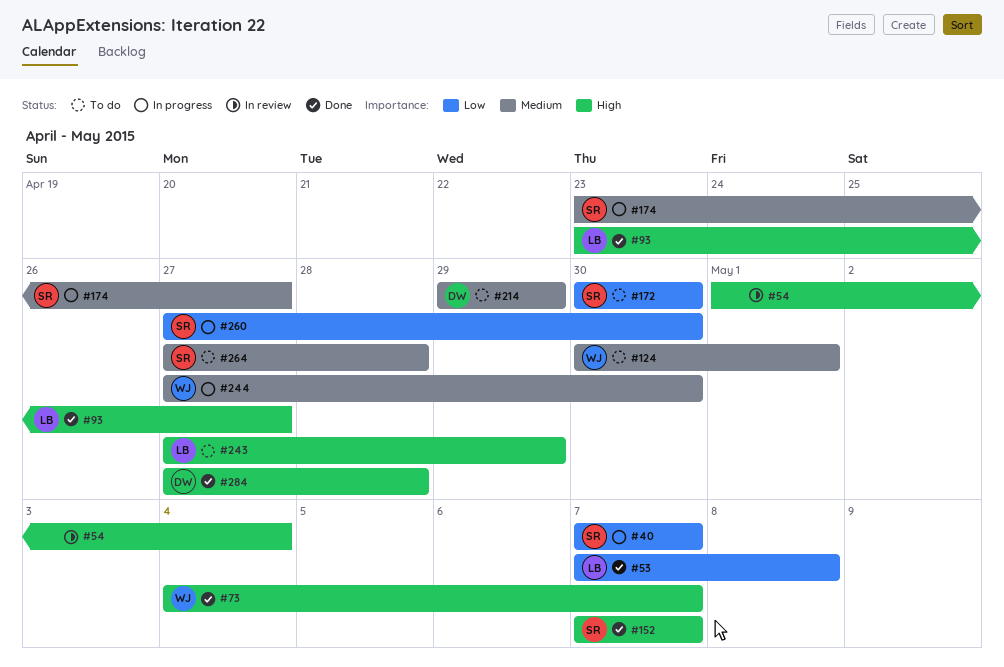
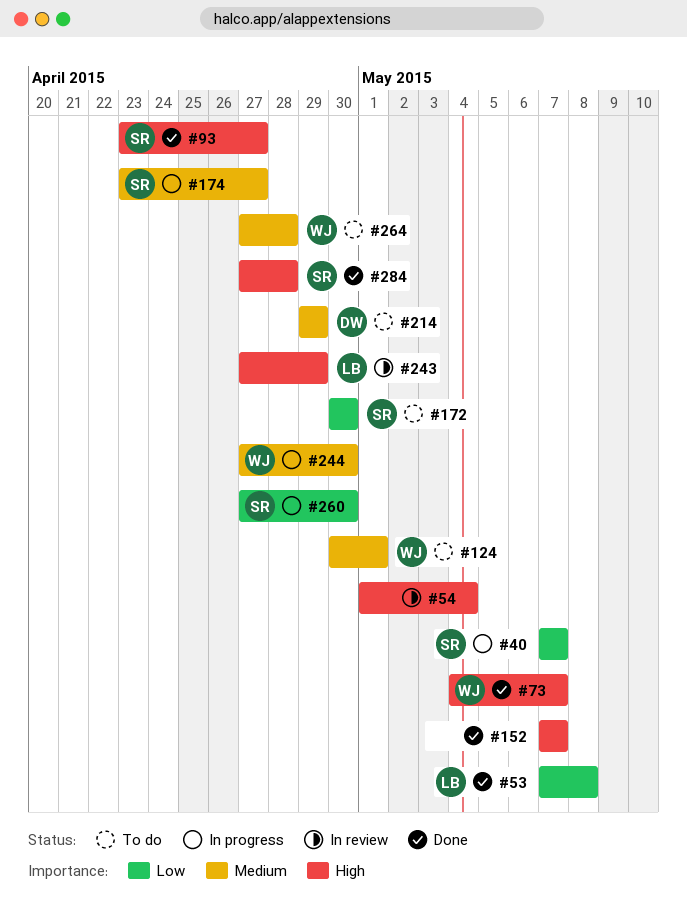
#93, owner: LB -> SR
#152, owner: SR -> none
#243, status: To do -> In review
#264, owner: SR -> WJ
#284, owner: DW -> SR

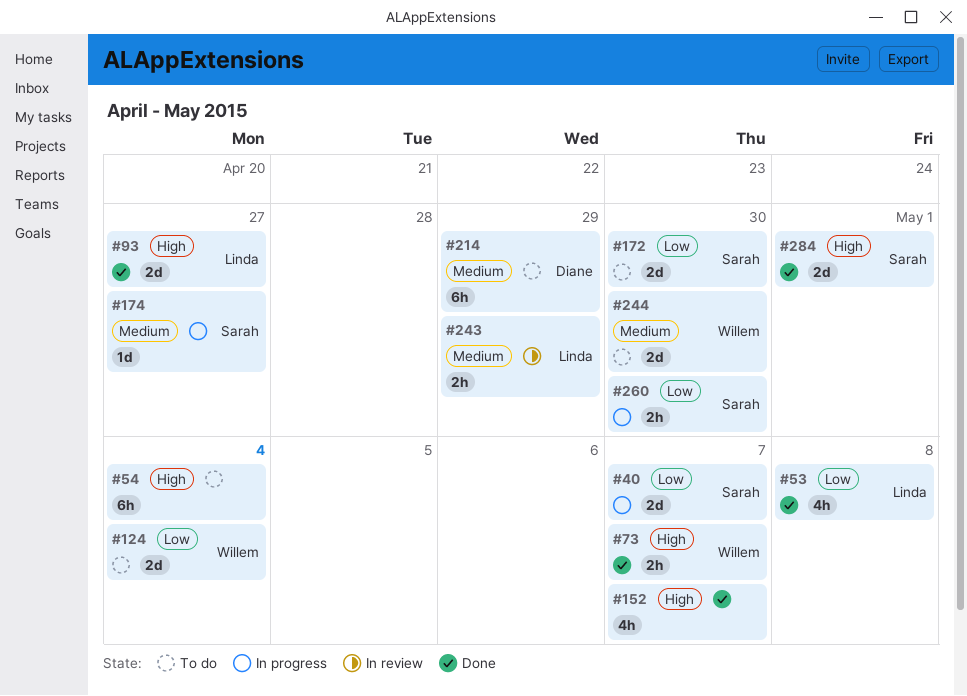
#54, status: In review -> To do
#93, owner: Sarah -> Linda
#124, priority: Medium -> Low
#124, due: May 1 -> May 4
#243, priority: High -> Medium
#244, status: In progress -> To do
#264: present -> none
#284, due: Apr 28 -> May 1

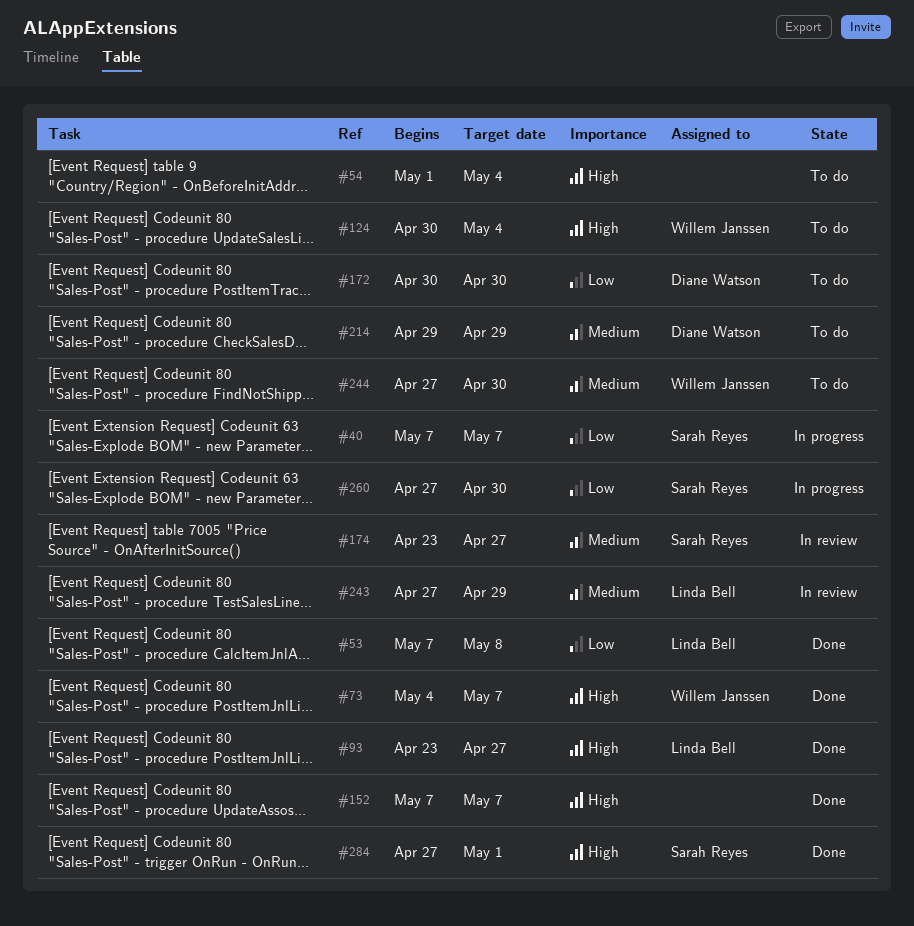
#124, priority: Low -> High
#172, owner: Sarah Reyes -> Diane Watson
#174, status: In progress -> In review

